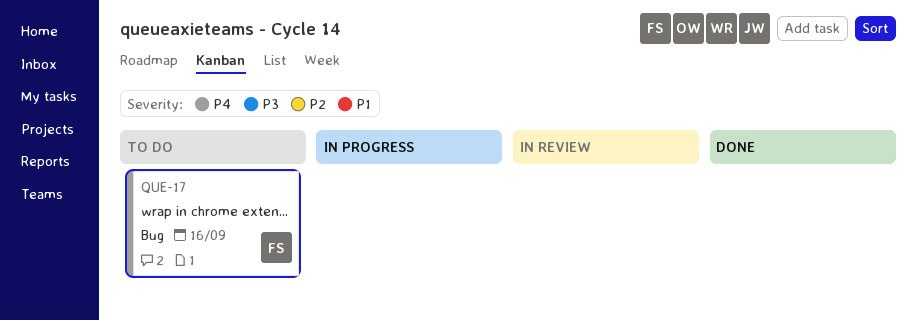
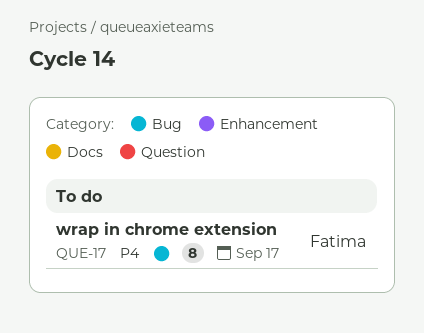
QUE-17, due: Sep 16 -> Sep 17

